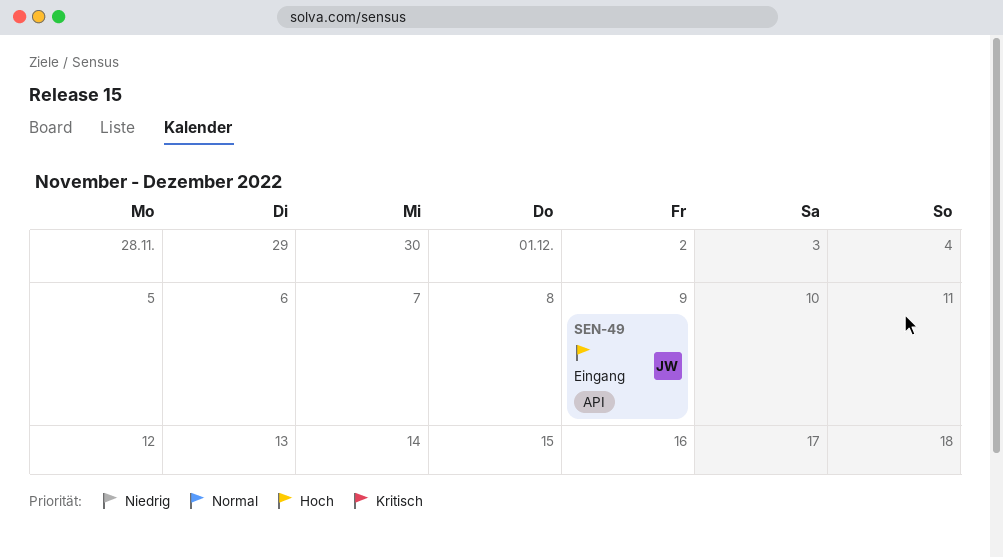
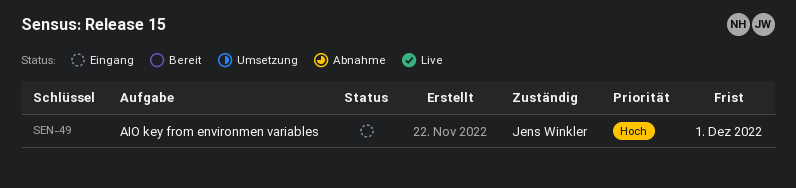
SEN-49, due: Dec 9 -> Dec 1

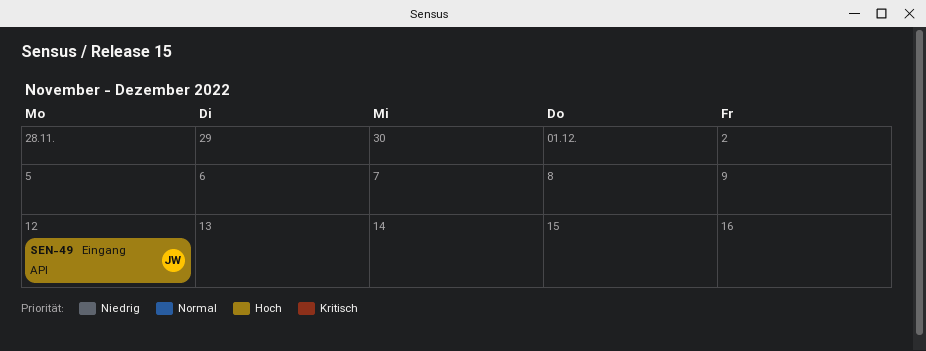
SEN-49, due: Dec 1 -> Dec 12

